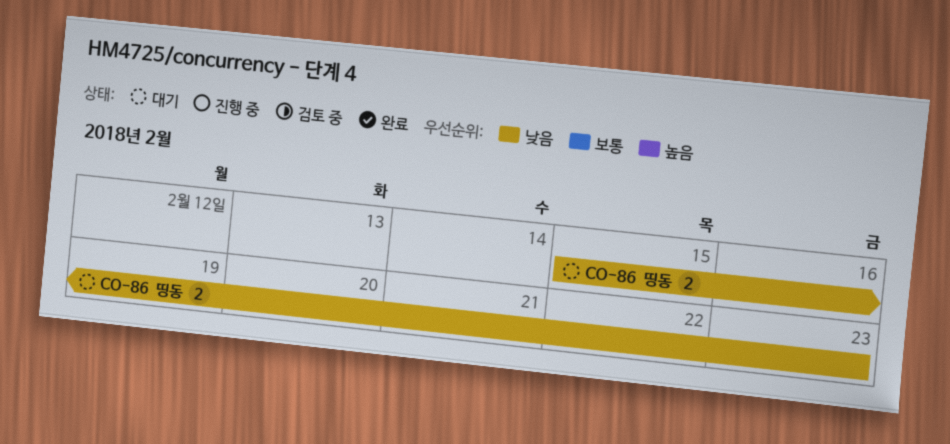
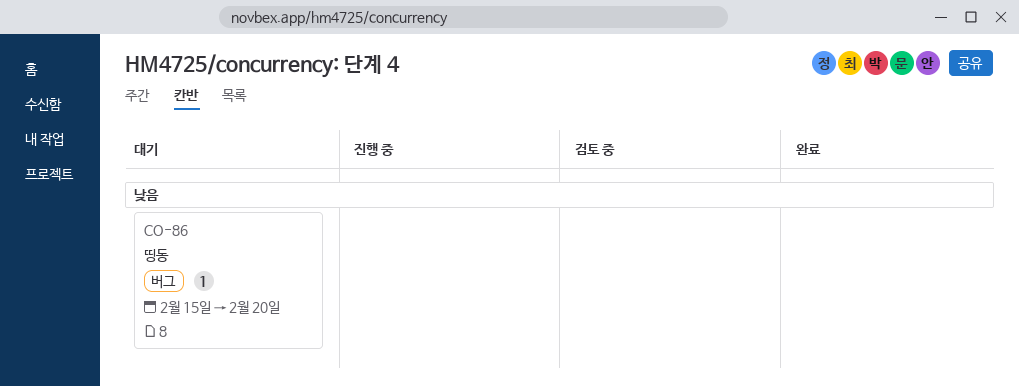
CO-86, estimate: 2 -> 1
CO-86, due: Feb 23 -> Feb 20

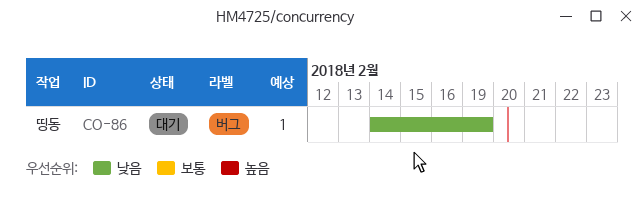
CO-86, start: Feb 15 -> Feb 14
CO-86, due: Feb 20 -> Feb 19

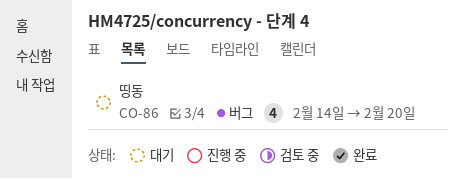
CO-86, estimate: 1 -> 4
CO-86, due: Feb 19 -> Feb 20

